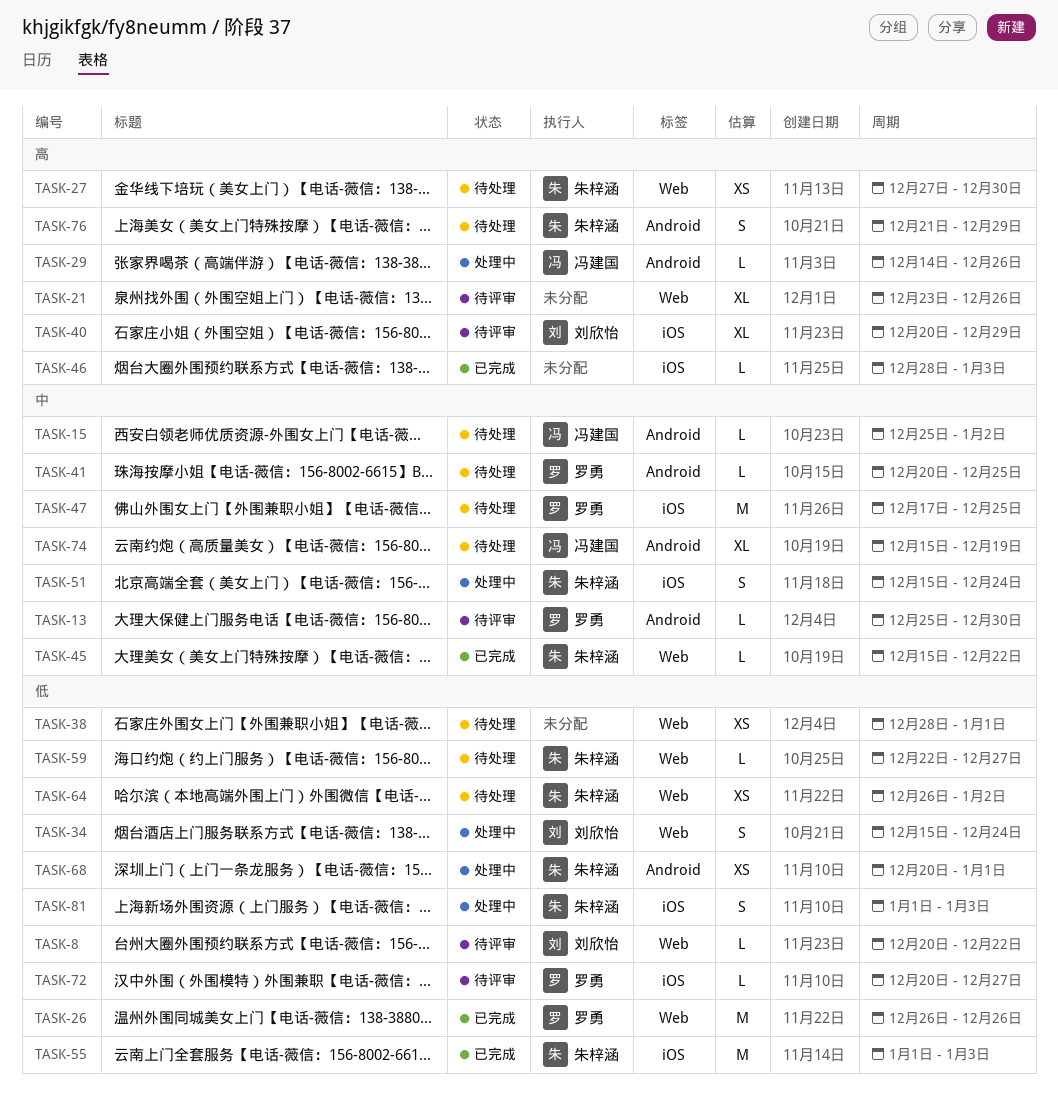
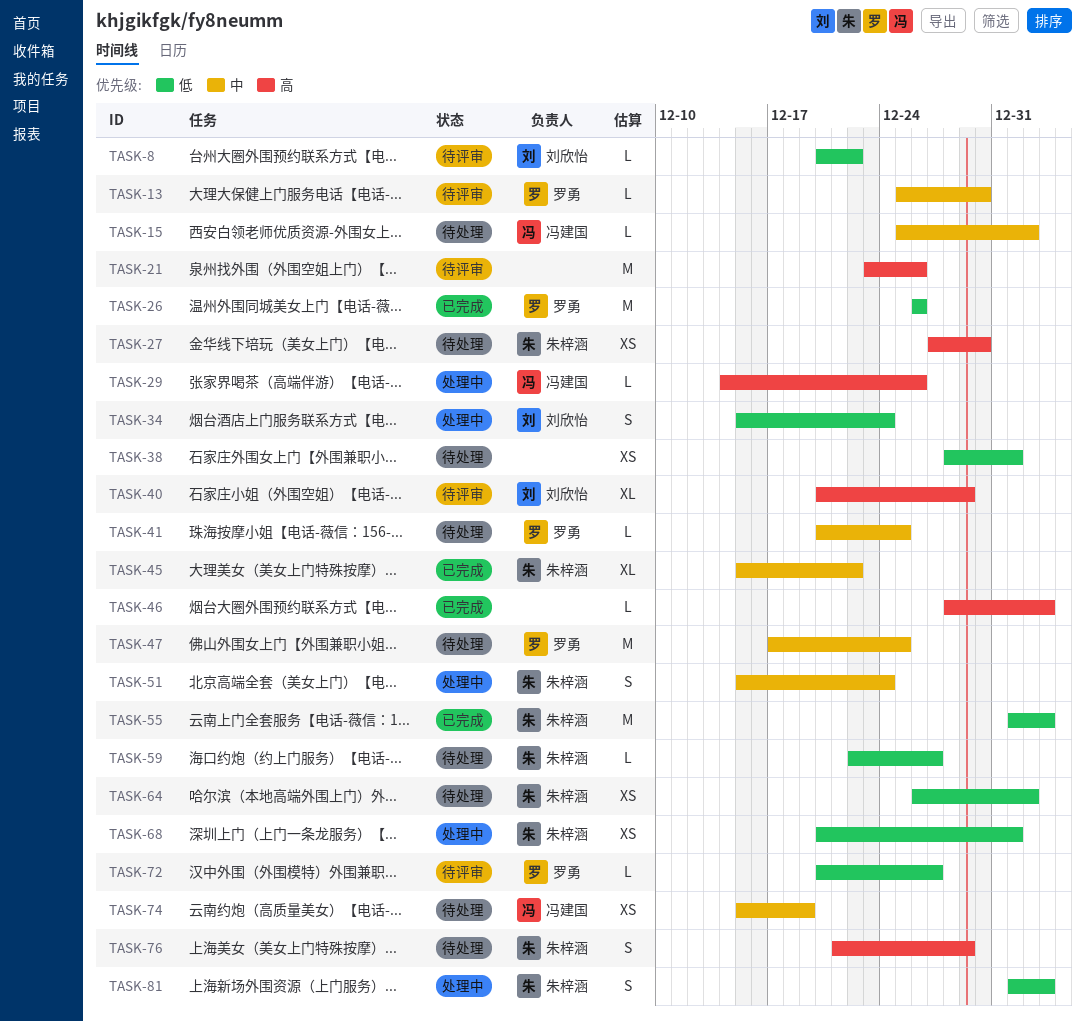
TASK-21, estimate: XL -> M
TASK-45, estimate: L -> XL
TASK-74, estimate: XL -> XS

